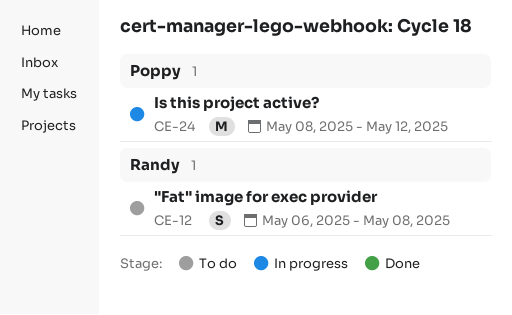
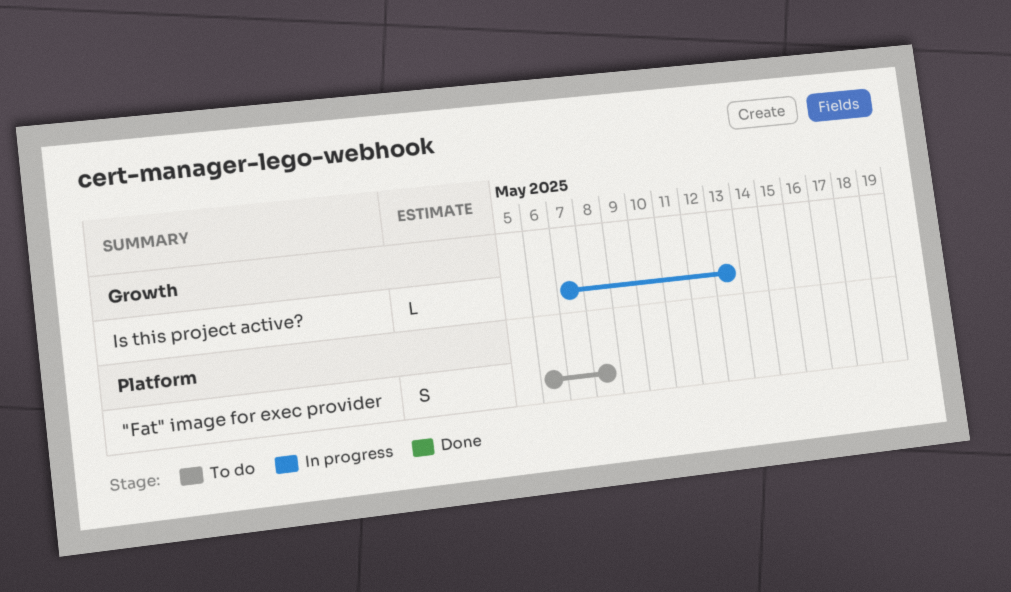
Is this project active?, estimate: M -> L
Is this project active?, start: May 8 -> May 7
Is this project active?, due: May 12 -> May 13

